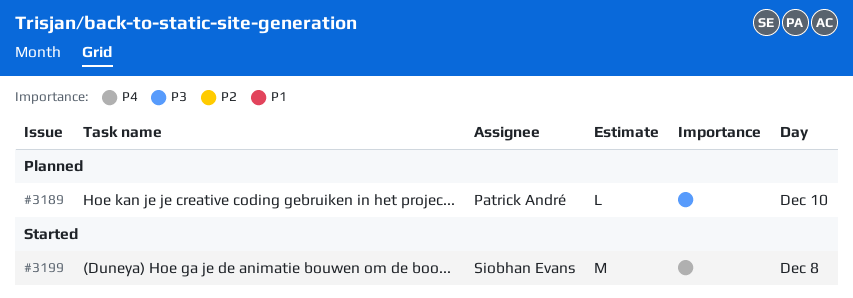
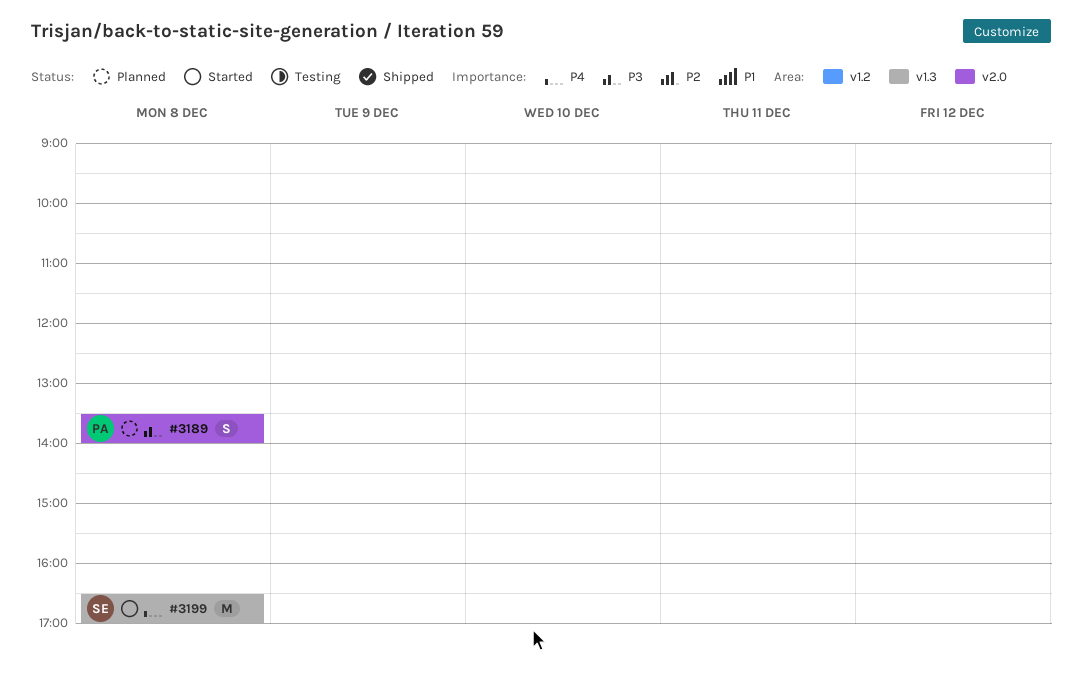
#3189, estimate: L -> S
#3189, day: Dec 10 -> Dec 8

